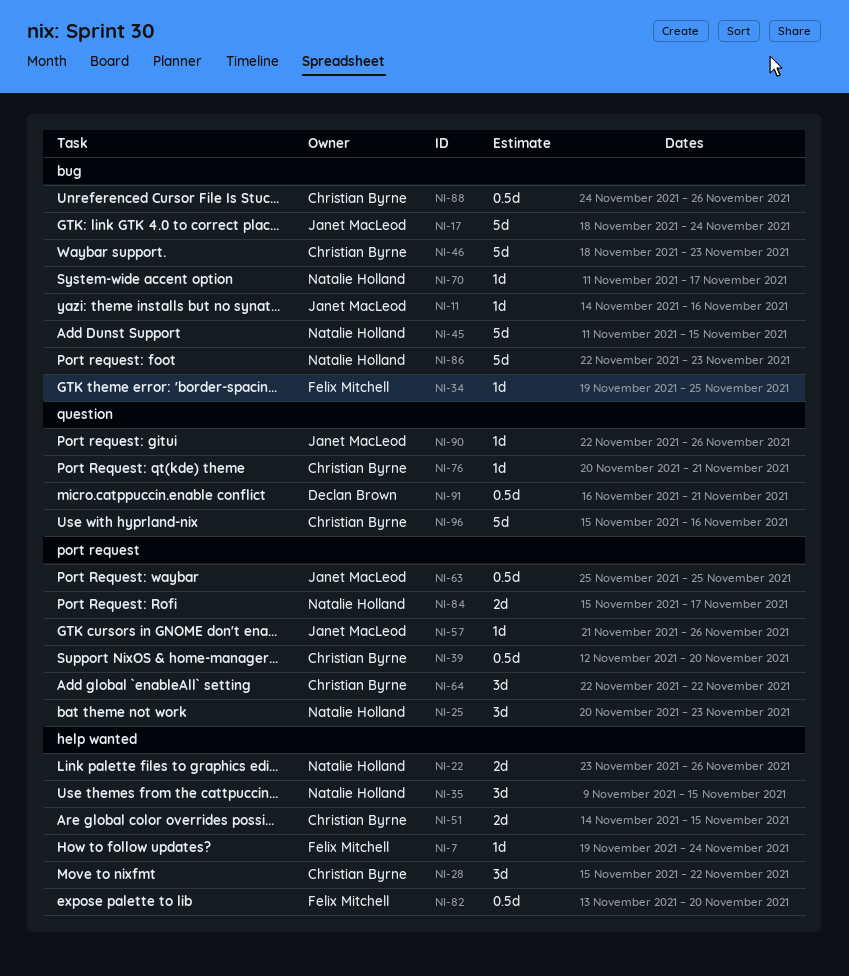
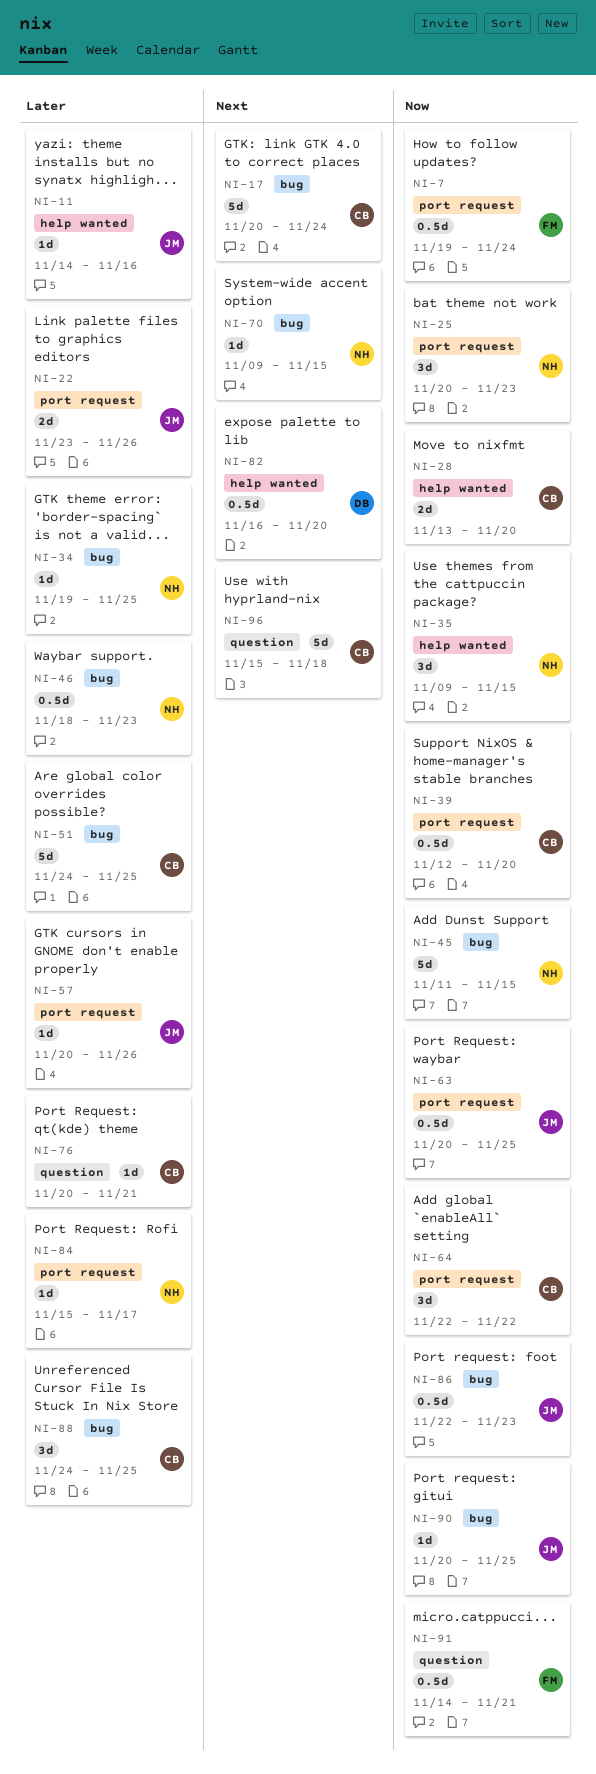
NI-7, label: help wanted -> port request
NI-7, estimate: 1d -> 0.5d
NI-11, label: bug -> help wanted
NI-17, owner: Janet MacLeod -> Christian Byrne
NI-17, start: Nov 18 -> Nov 20
NI-22, owner: Natalie Holland -> Janet MacLeod
NI-22, label: help wanted -> port request
NI-28, estimate: 3d -> 2d
NI-28, start: Nov 15 -> Nov 13
NI-28, due: Nov 22 -> Nov 20
NI-34, owner: Felix Mitchell -> Natalie Holland
NI-46, owner: Christian Byrne -> Natalie Holland
NI-46, estimate: 5d -> 0.5d
NI-51, label: help wanted -> bug
NI-51, estimate: 2d -> 5d
NI-51, start: Nov 14 -> Nov 24
NI-51, due: Nov 15 -> Nov 25
NI-57, start: Nov 21 -> Nov 20
NI-63, start: Nov 25 -> Nov 20
NI-70, start: Nov 11 -> Nov 9
NI-70, due: Nov 17 -> Nov 15
NI-82, owner: Felix Mitchell -> Declan Brown
NI-82, start: Nov 13 -> Nov 16
NI-84, estimate: 2d -> 1d
NI-86, owner: Natalie Holland -> Janet MacLeod
NI-86, estimate: 5d -> 0.5d
NI-88, estimate: 0.5d -> 3d
NI-88, due: Nov 26 -> Nov 25
NI-90, label: question -> bug
NI-90, start: Nov 22 -> Nov 20
NI-90, due: Nov 26 -> Nov 25
NI-91, owner: Declan Brown -> Felix Mitchell
NI-91, start: Nov 16 -> Nov 14
NI-96, due: Nov 16 -> Nov 18

